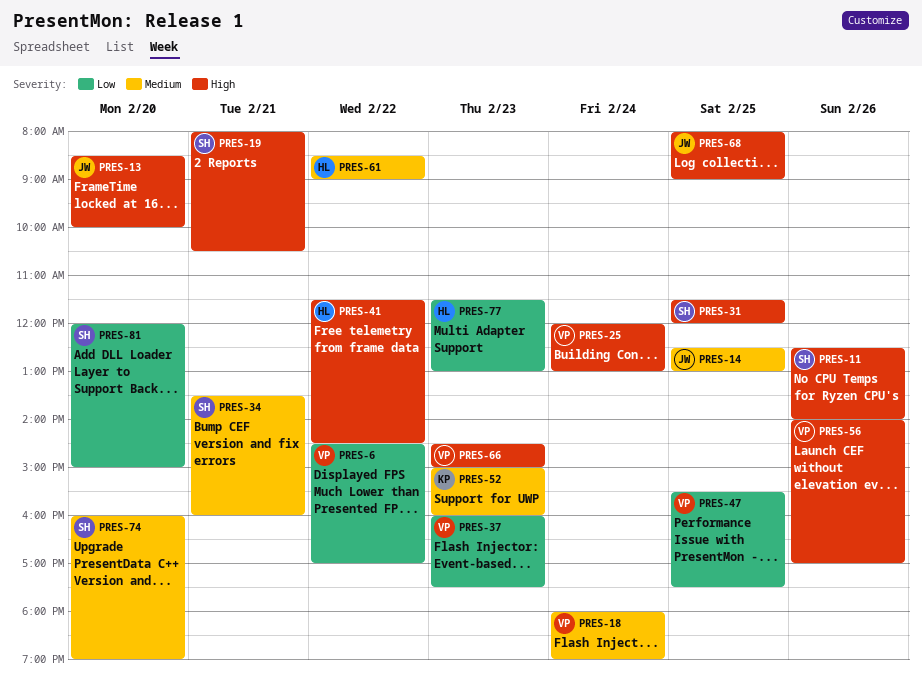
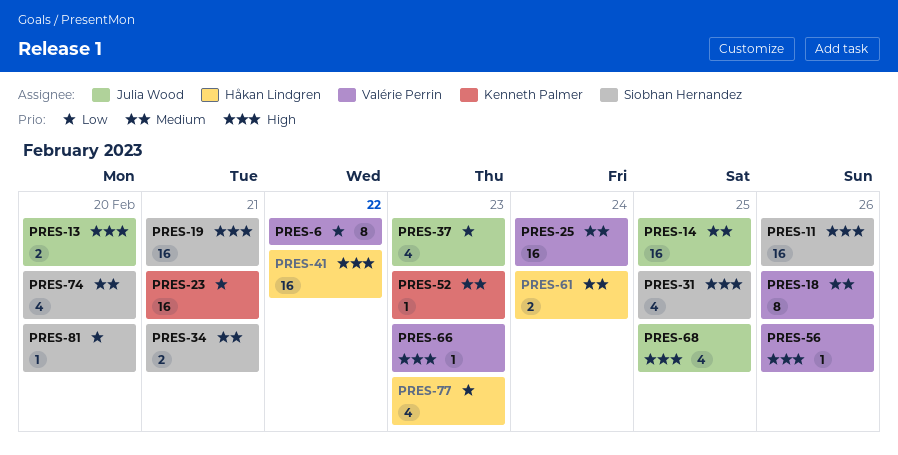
PRES-18, day: Feb 24 -> Feb 26
PRES-23: none -> present
PRES-25, priority: High -> Medium
PRES-37, owner: Valérie Perrin -> Julia Wood
PRES-47: present -> none
PRES-61, day: Feb 22 -> Feb 24

